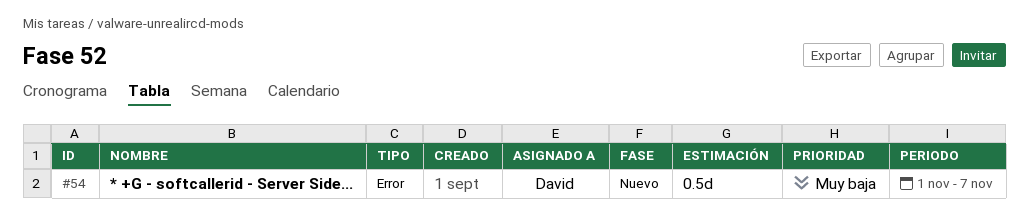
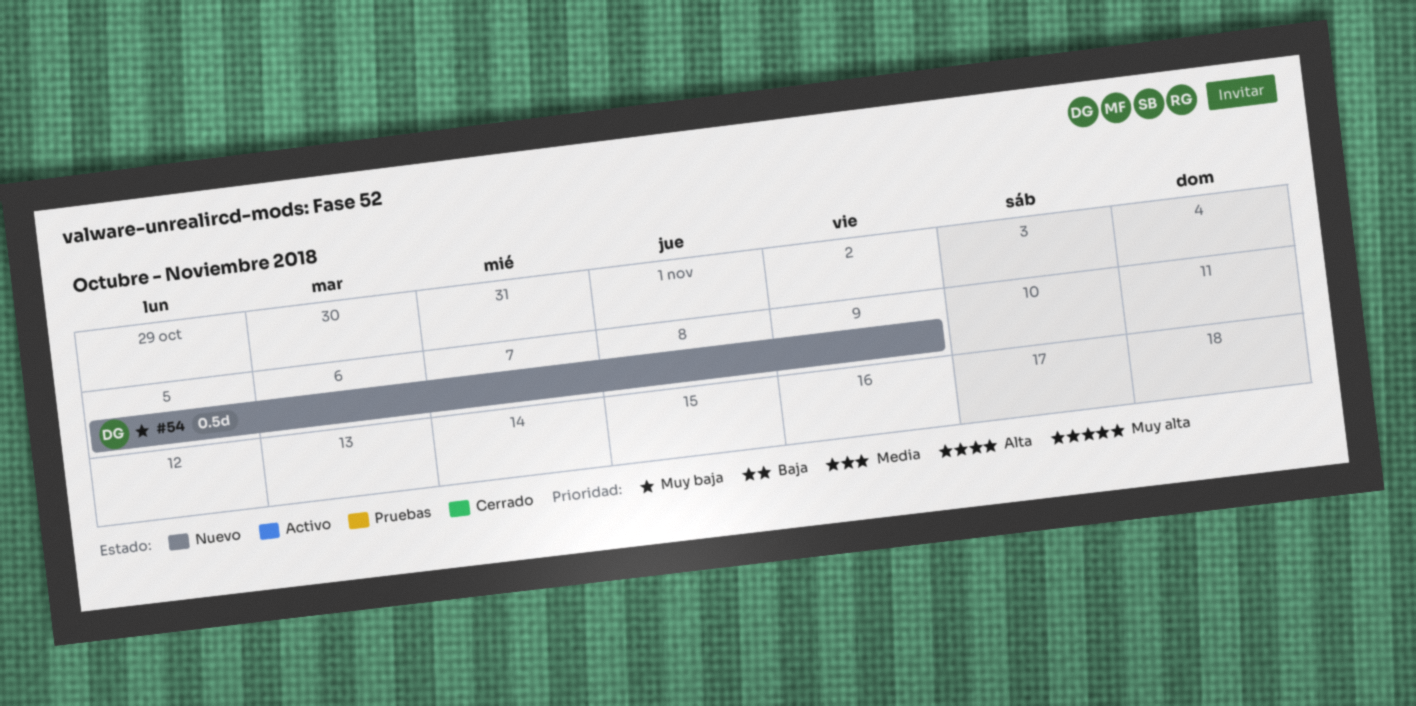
#54, start: Nov 1 -> Nov 5
#54, due: Nov 7 -> Nov 9

